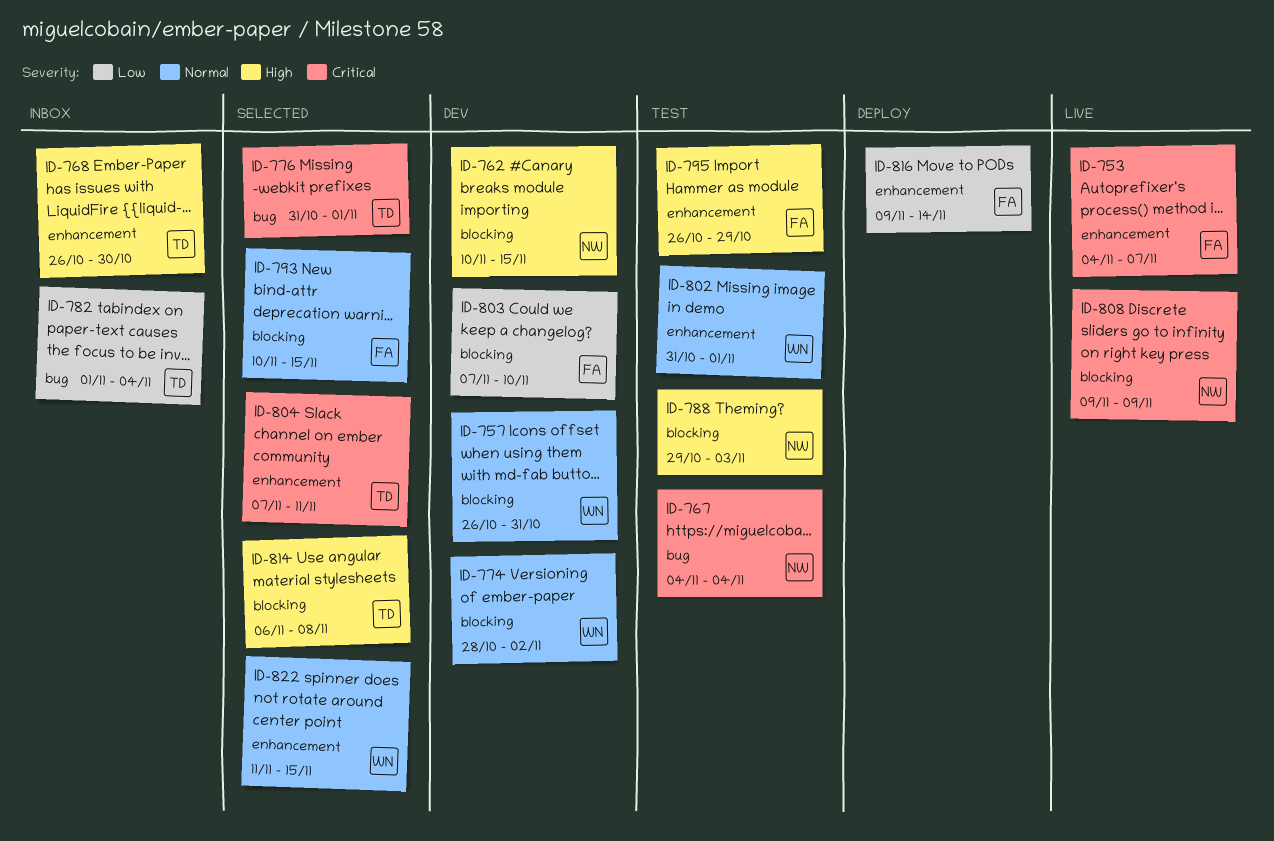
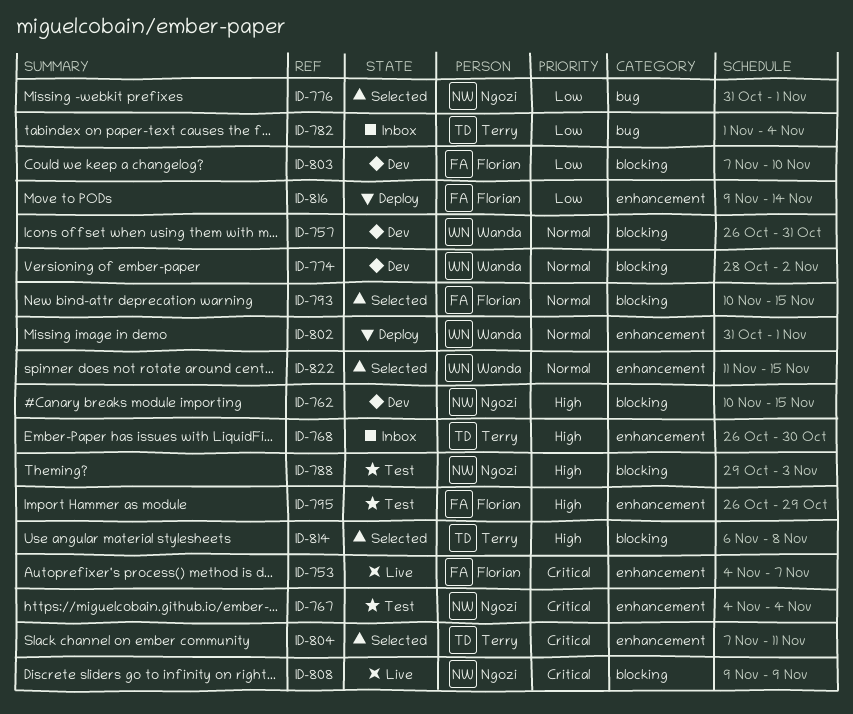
ID-767, label: bug -> enhancement
ID-776, owner: Terry -> Ngozi
ID-776, priority: Critical -> Low
ID-802, status: Test -> Deploy

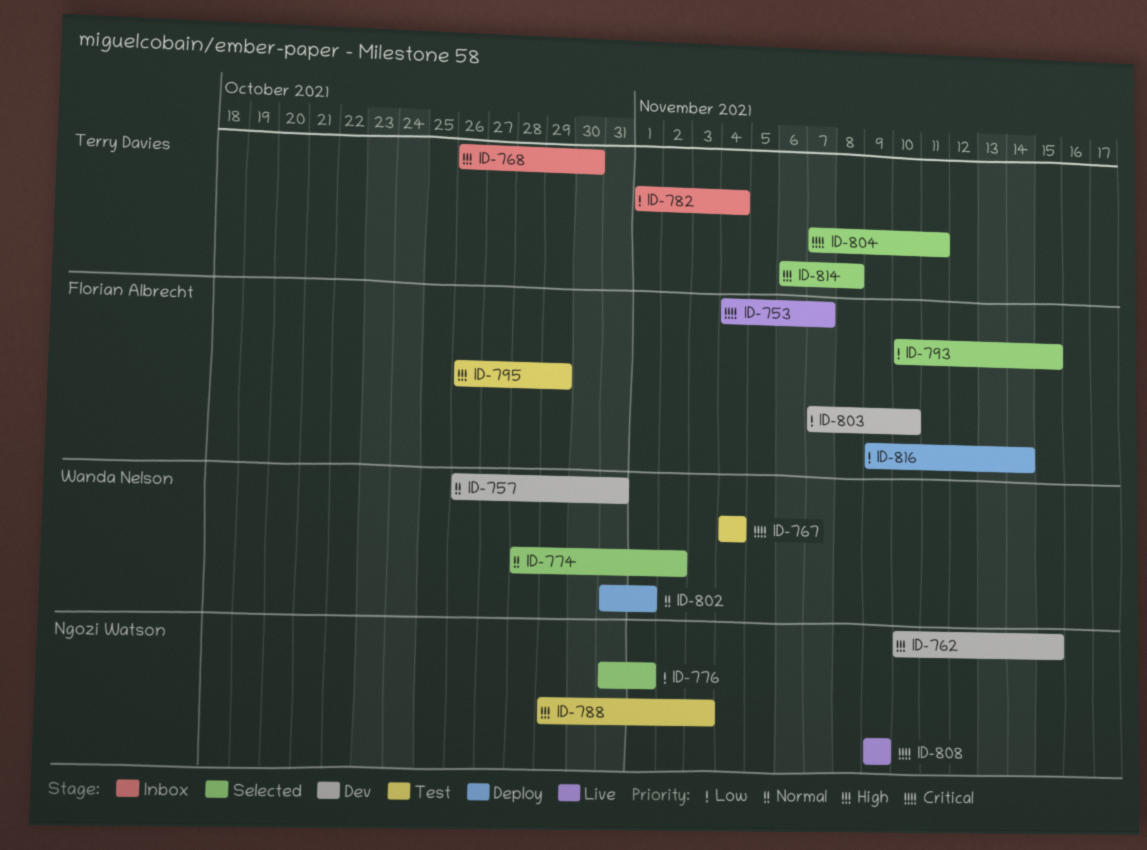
ID-767, owner: Ngozi Watson -> Wanda Nelson
ID-774, status: Dev -> Selected
ID-793, priority: Normal -> Low
ID-822: present -> none

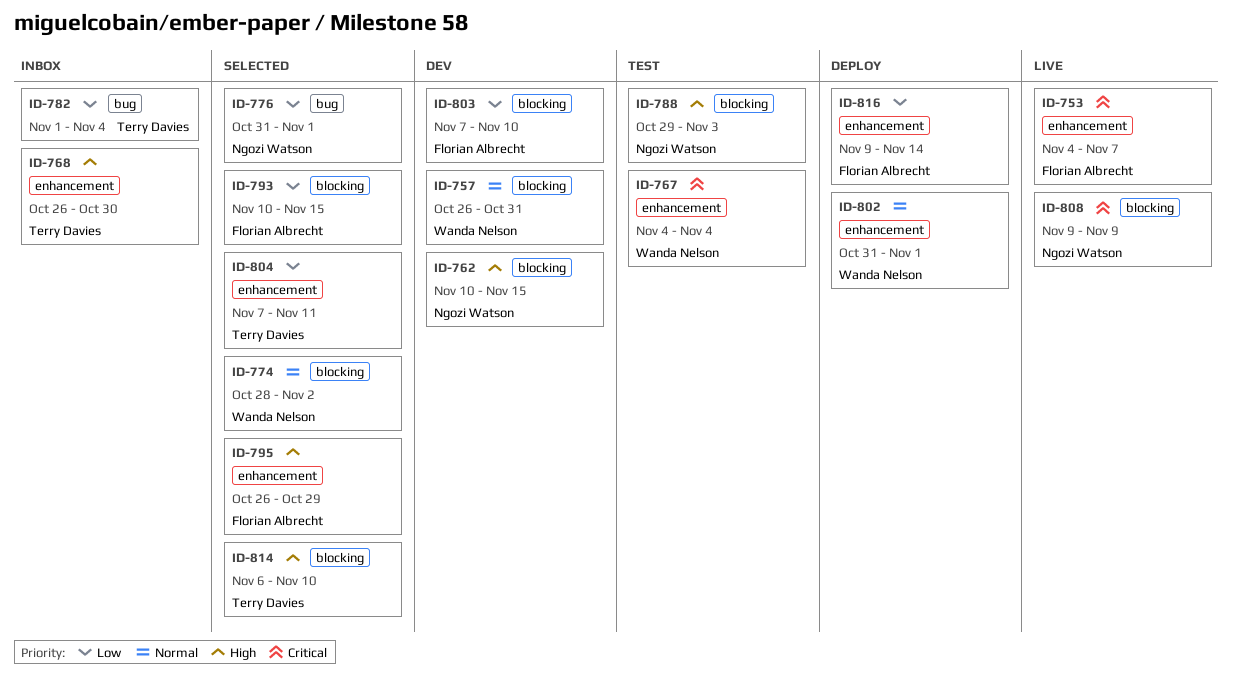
ID-795, status: Test -> Selected
ID-804, priority: Critical -> Low
ID-814, due: Nov 8 -> Nov 10

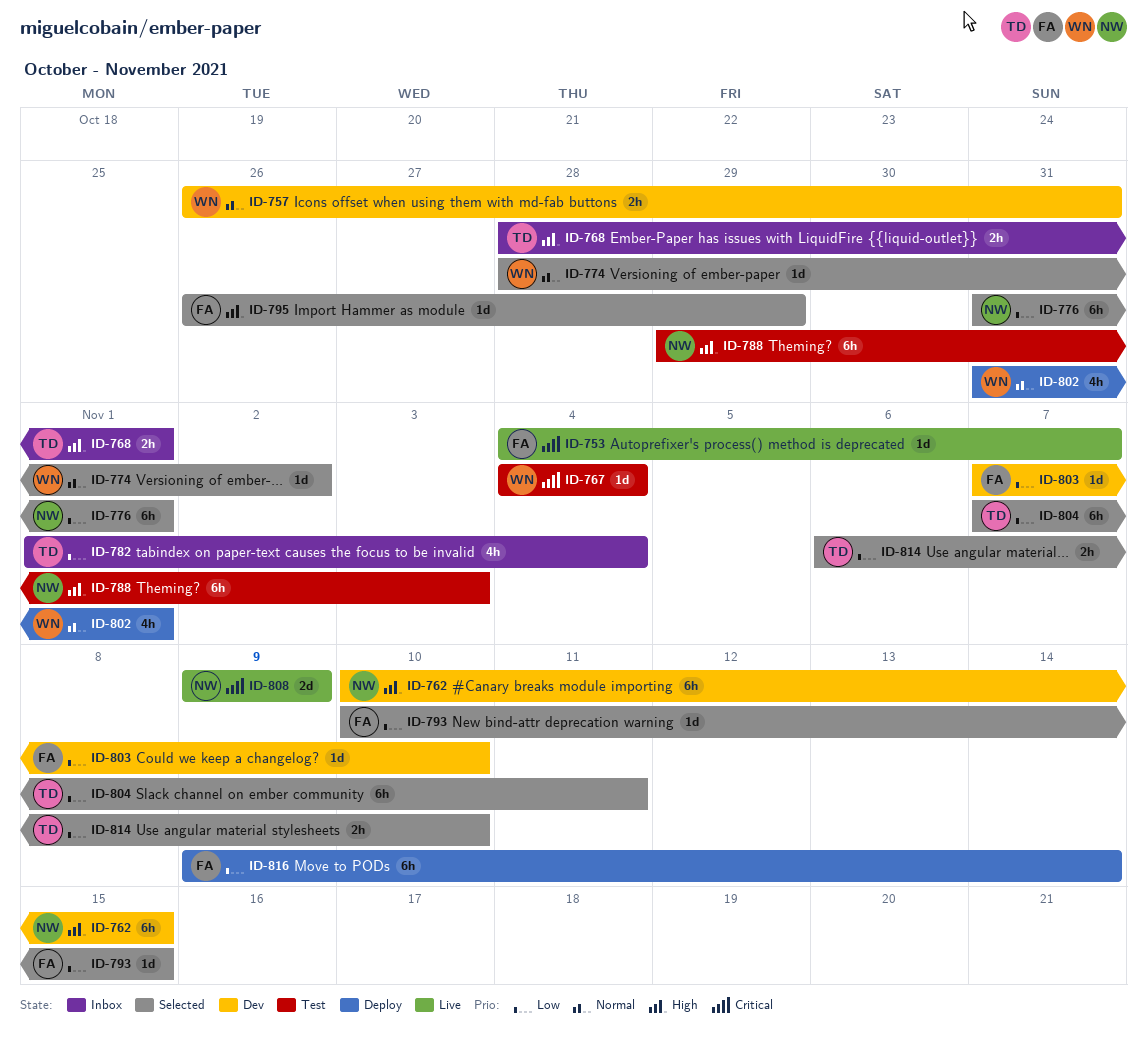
ID-768, start: Oct 26 -> Oct 28
ID-768, due: Oct 30 -> Nov 1
ID-814, priority: High -> Low

